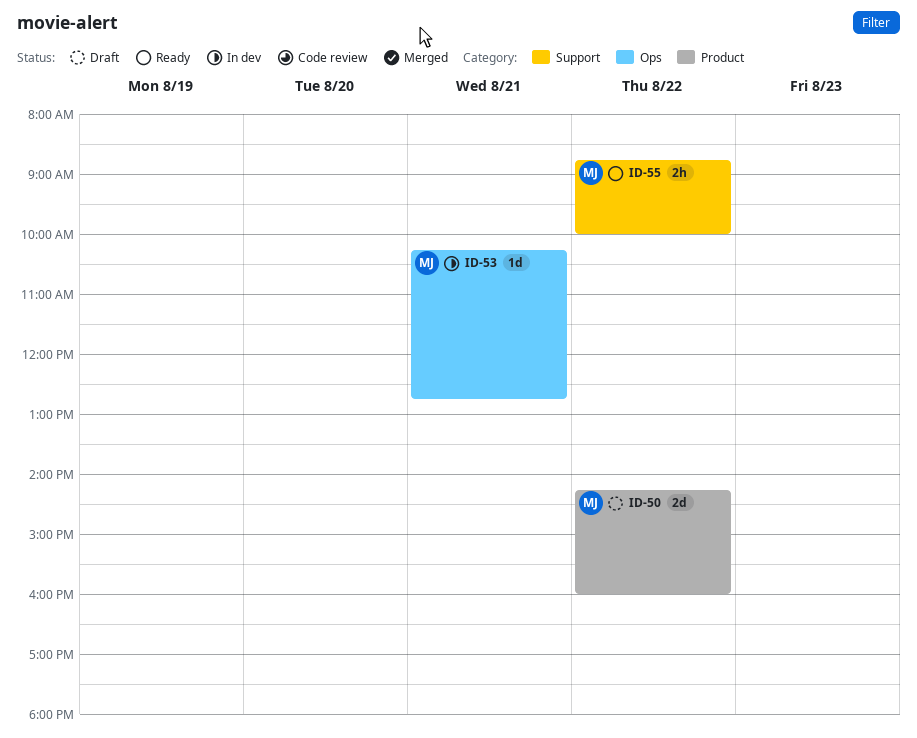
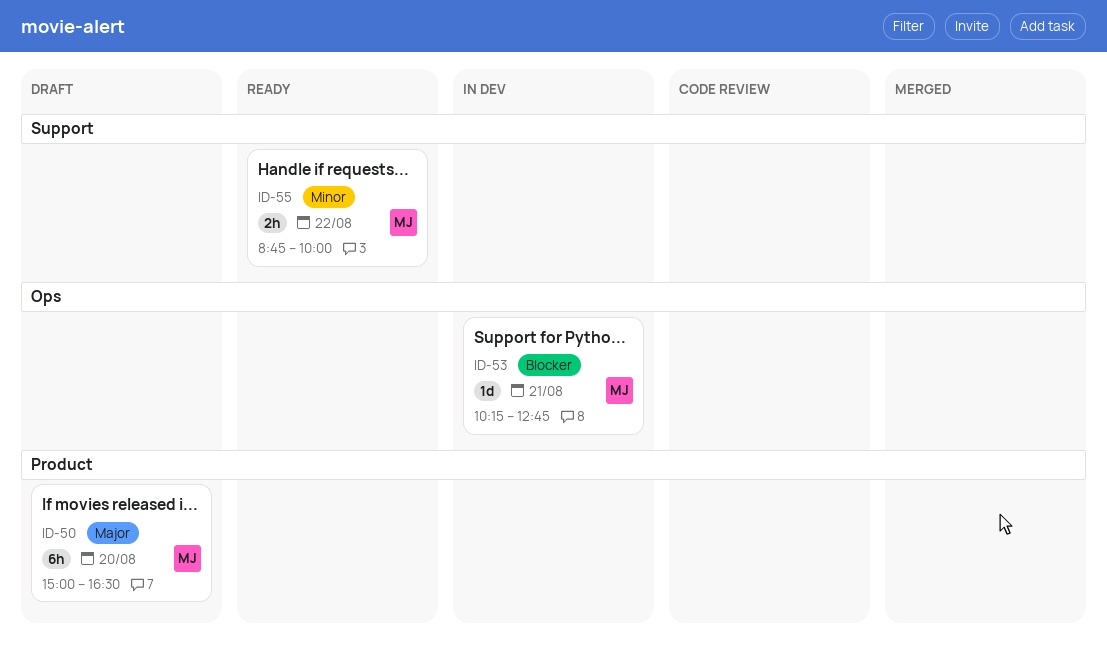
ID-50, estimate: 2d -> 6h
ID-50, day: Aug 22 -> Aug 20
ID-50, begins: 14:15 -> 15:00
ID-50, ends: 16:00 -> 16:30

